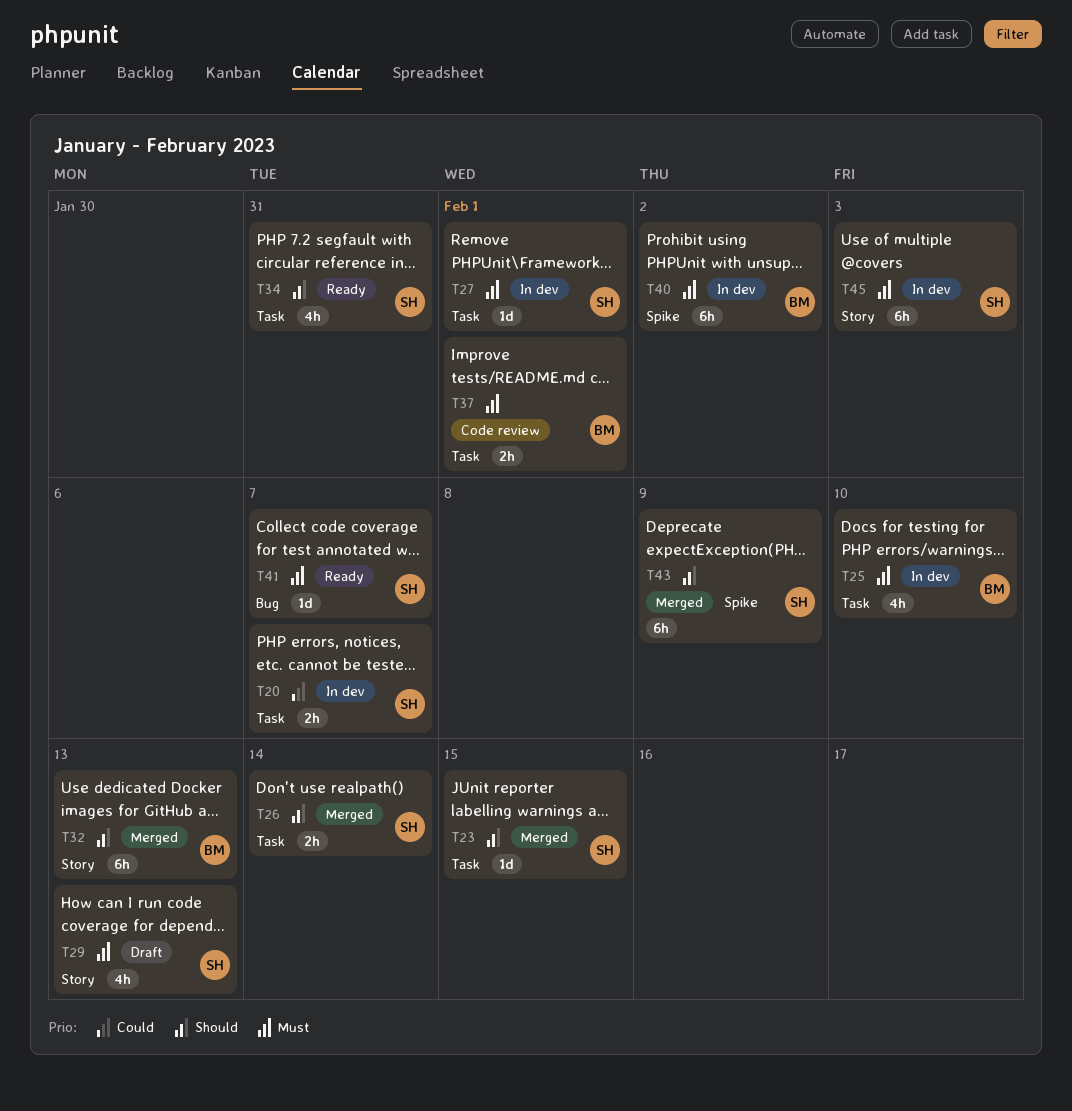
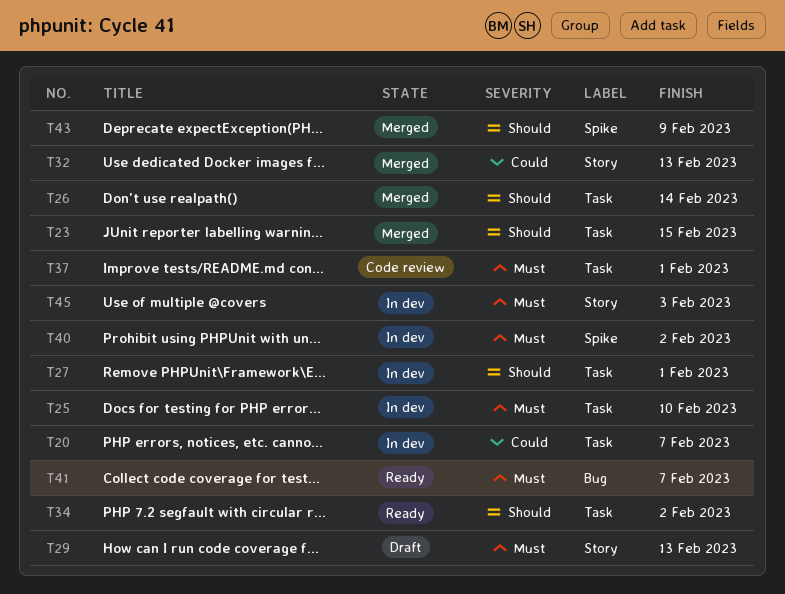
T27, priority: Must -> Should
T32, priority: Should -> Could
T34, due: Jan 31 -> Feb 2

